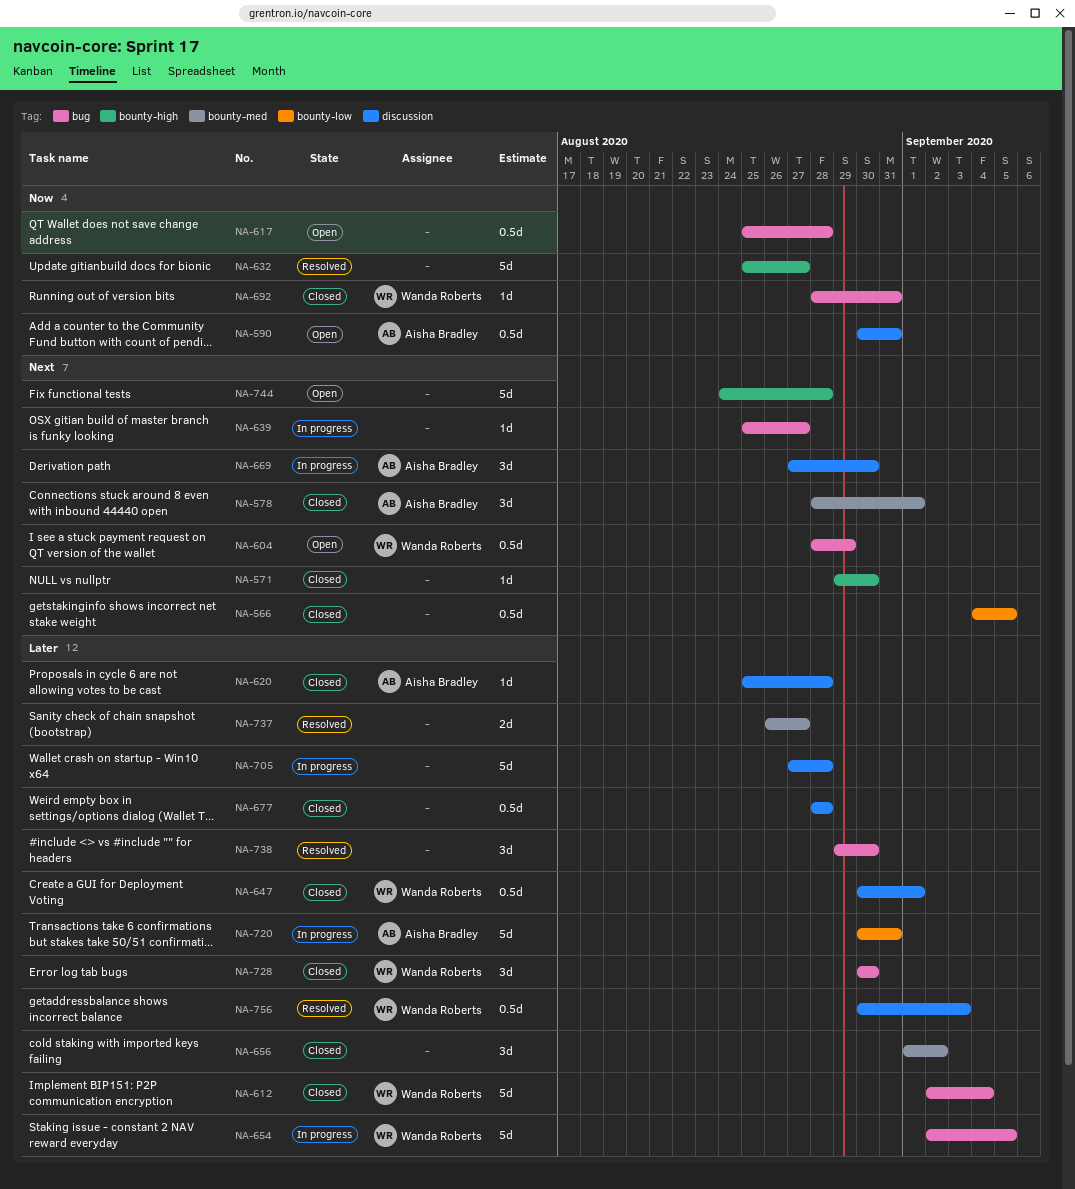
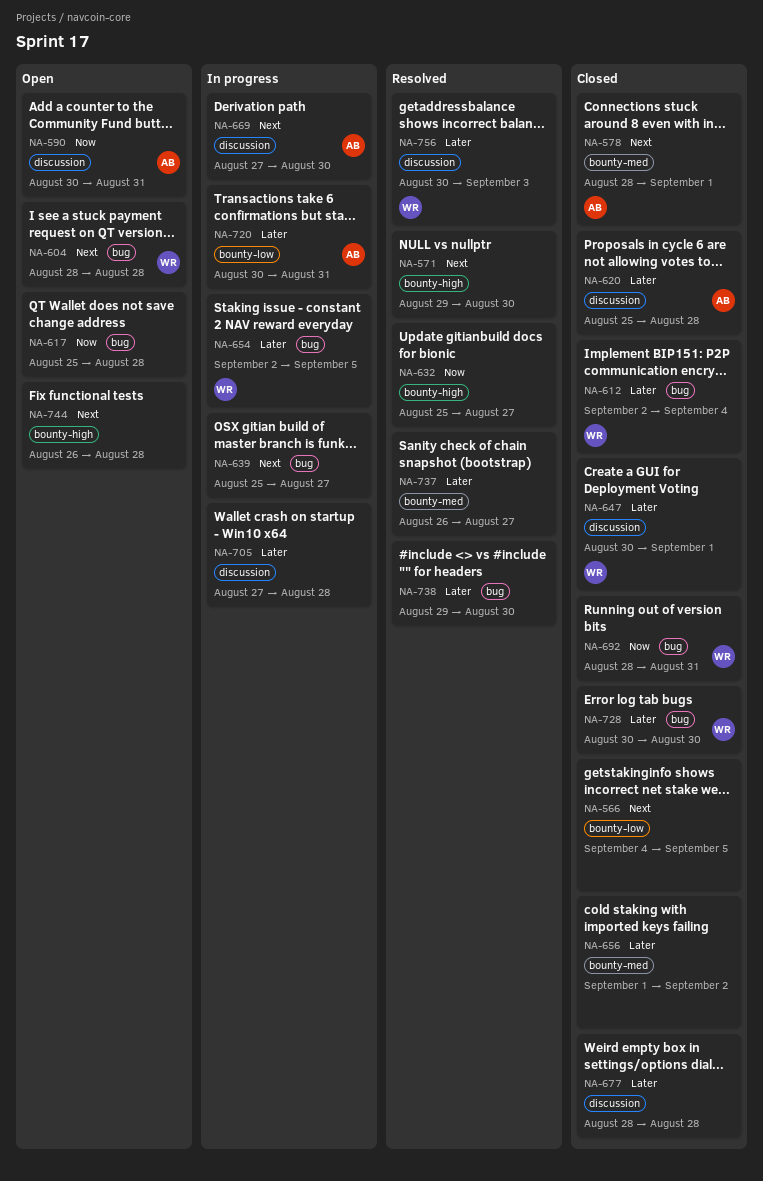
NA-571, status: Closed -> Resolved
NA-604, due: Aug 29 -> Aug 28
NA-744, start: Aug 24 -> Aug 26

